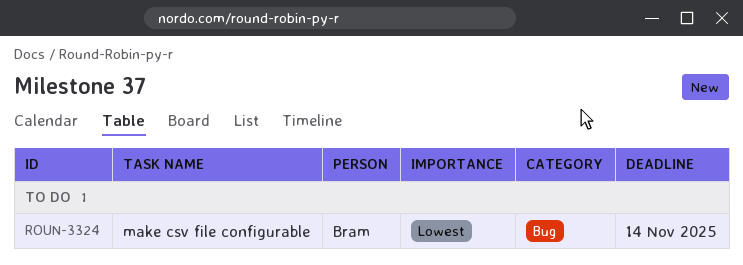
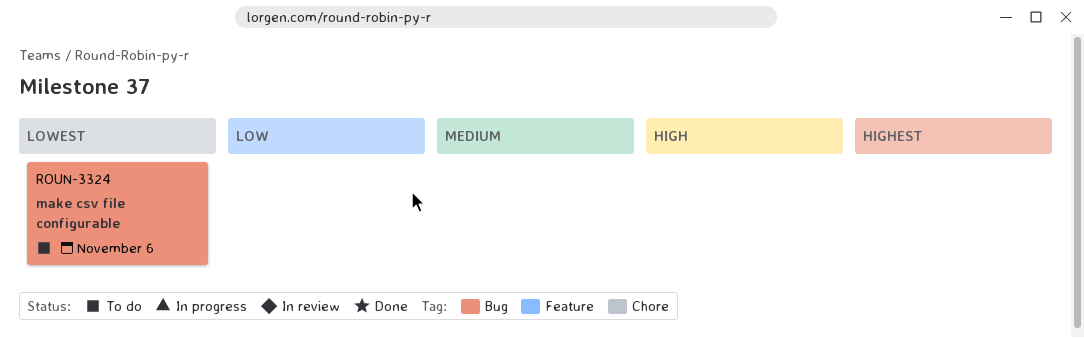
ROUN-3324, due: Nov 14 -> Nov 6

